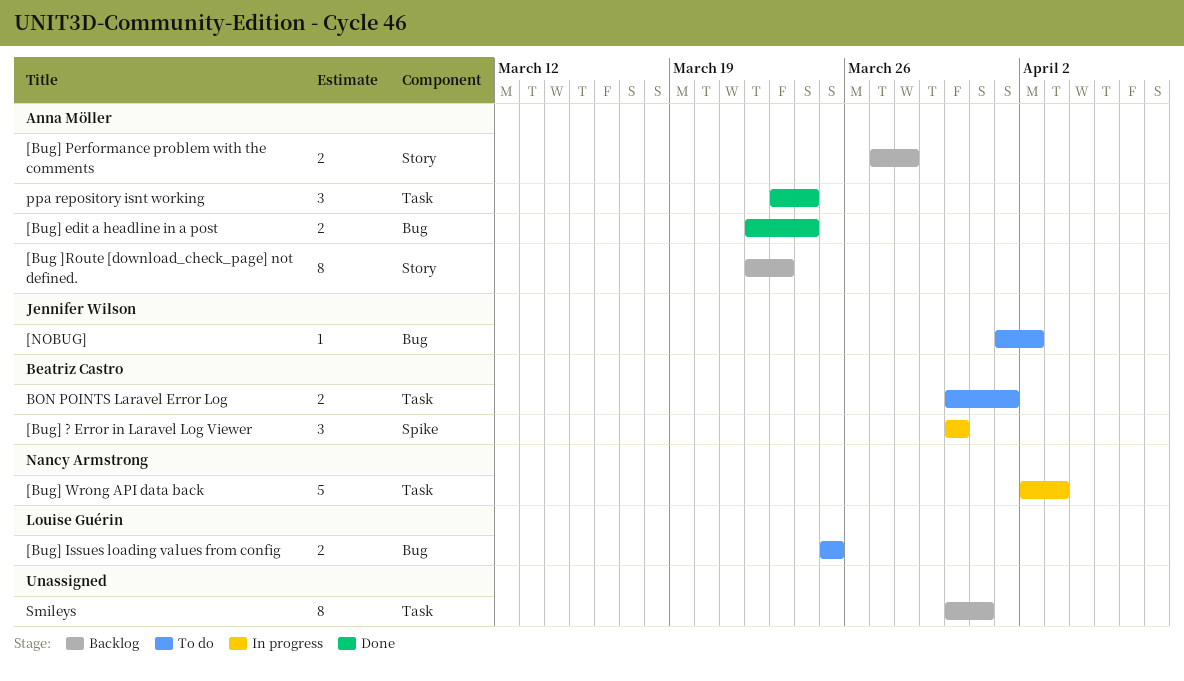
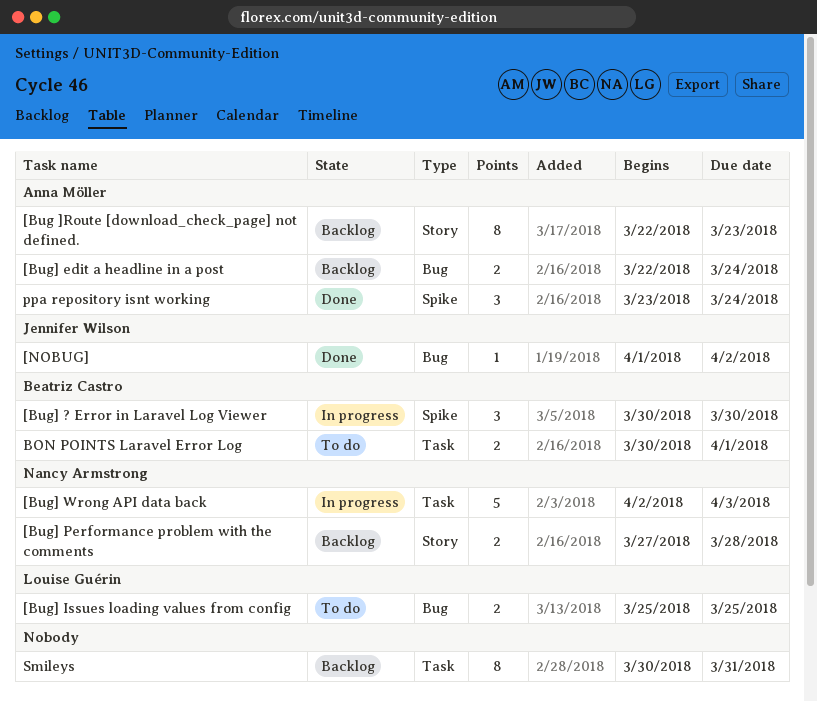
[Bug] edit a headline in a post, status: Done -> Backlog
[Bug] Performance problem with the comments, owner: Anna Möller -> Nancy Armstrong
[NOBUG], status: To do -> Done
ppa repository isnt working, label: Task -> Spike

